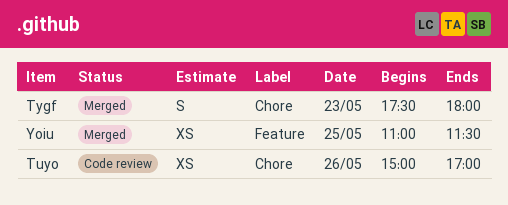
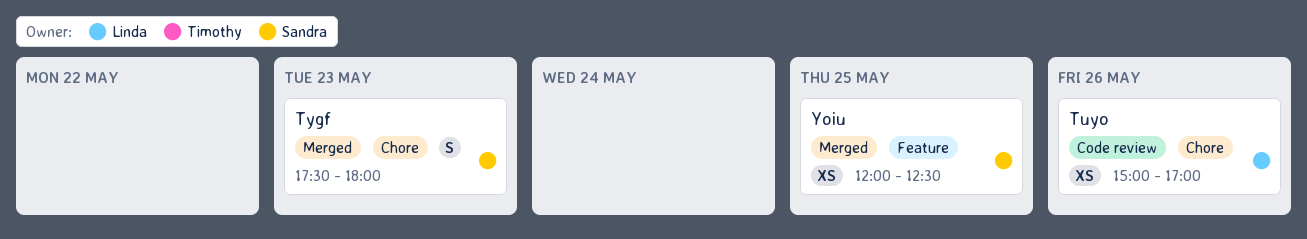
Yoiu, begins: 11:00 -> 12:00
Yoiu, ends: 11:30 -> 12:30

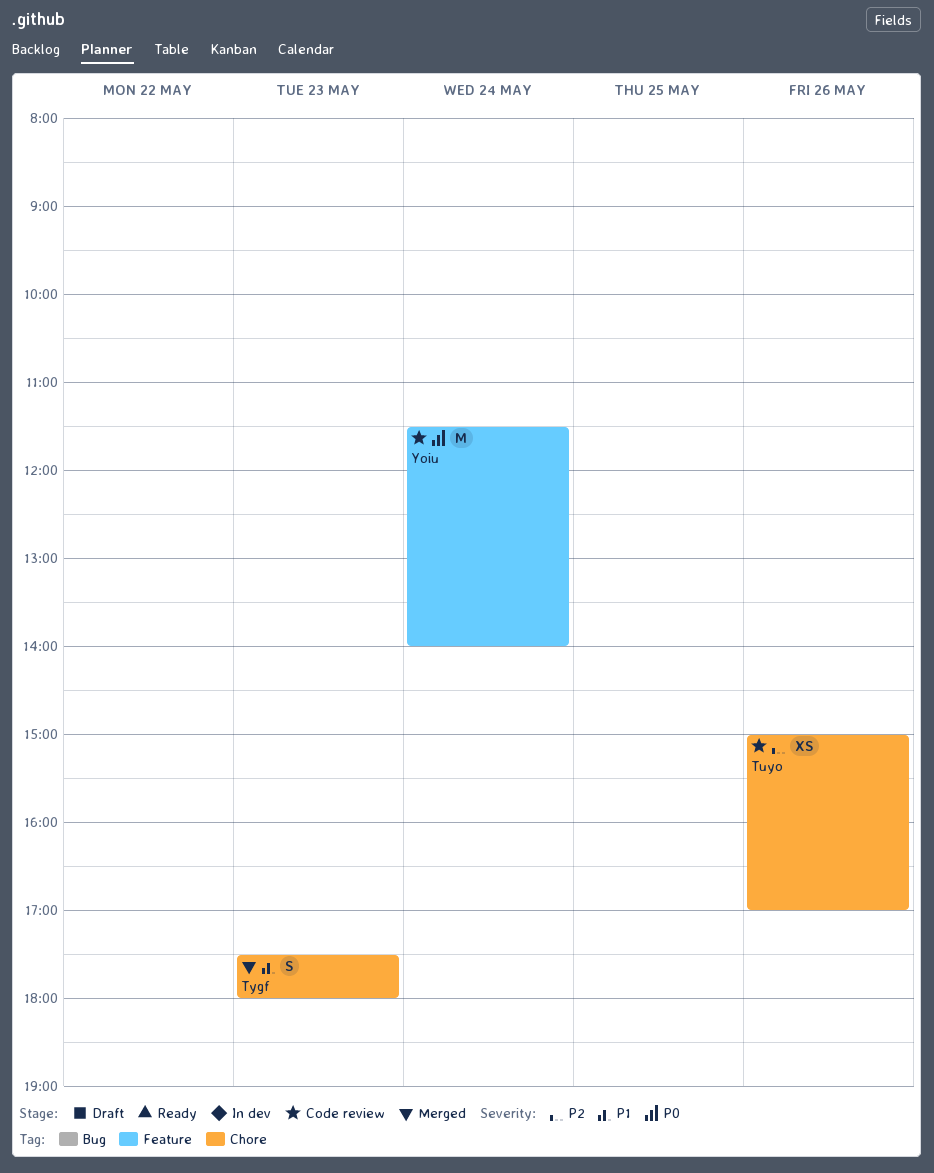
Yoiu, status: Merged -> Code review
Yoiu, estimate: XS -> M
Yoiu, day: May 25 -> May 24
Yoiu, begins: 12:00 -> 11:30
Yoiu, ends: 12:30 -> 14:00

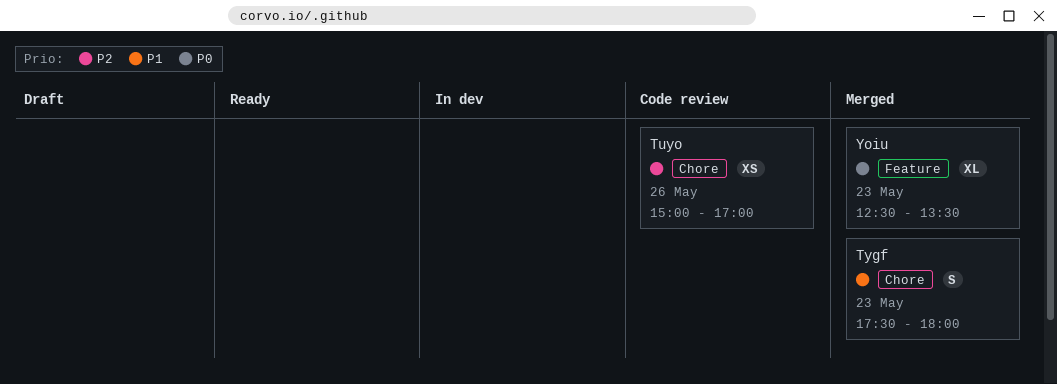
Yoiu, status: Code review -> Merged
Yoiu, estimate: M -> XL
Yoiu, day: May 24 -> May 23
Yoiu, begins: 11:30 -> 12:30
Yoiu, ends: 14:00 -> 13:30

